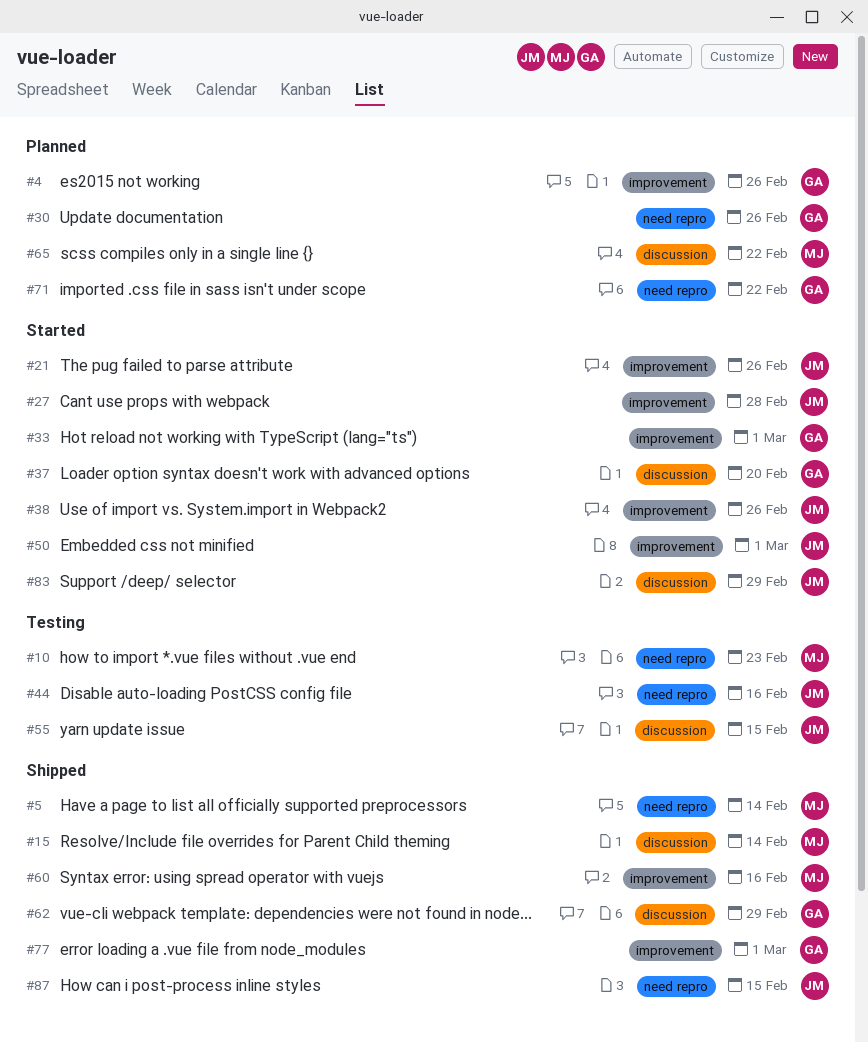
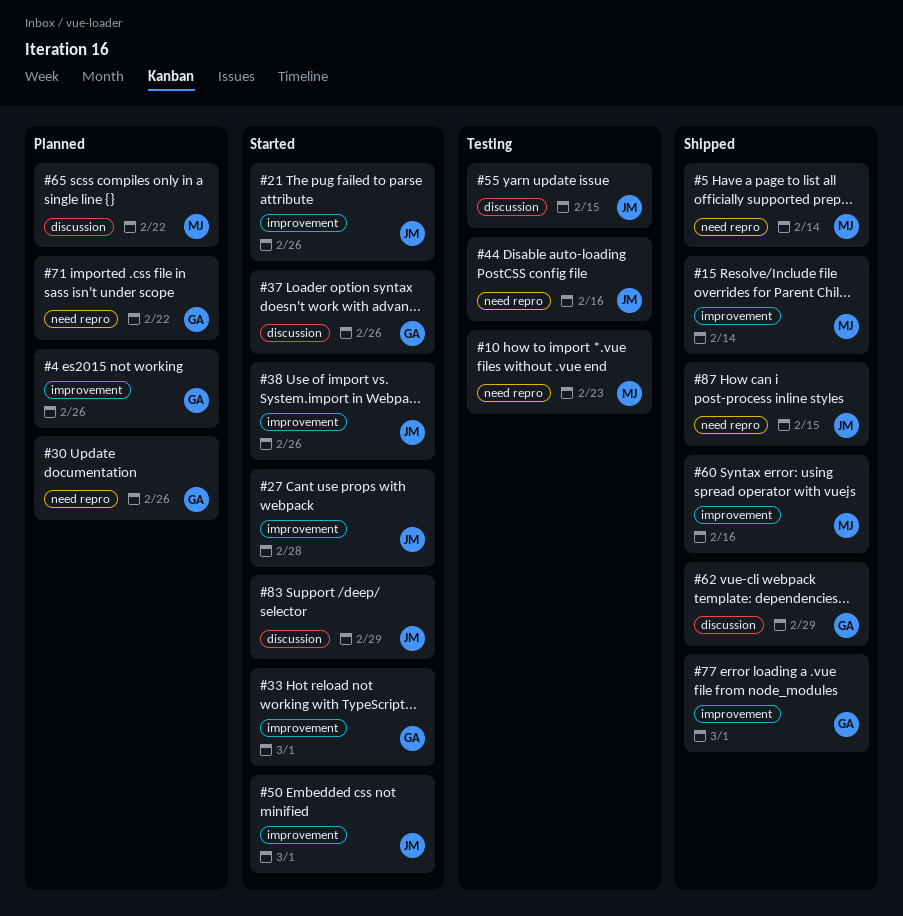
#15, label: discussion -> improvement
#37, due: Feb 20 -> Feb 26

